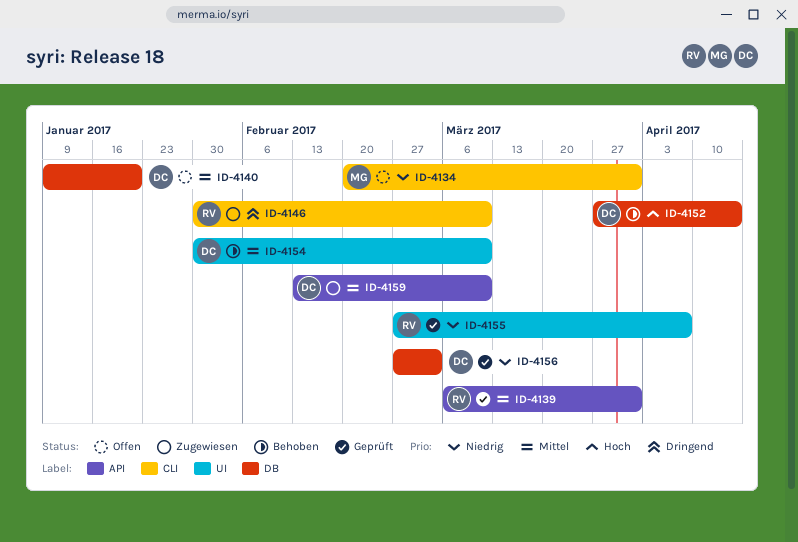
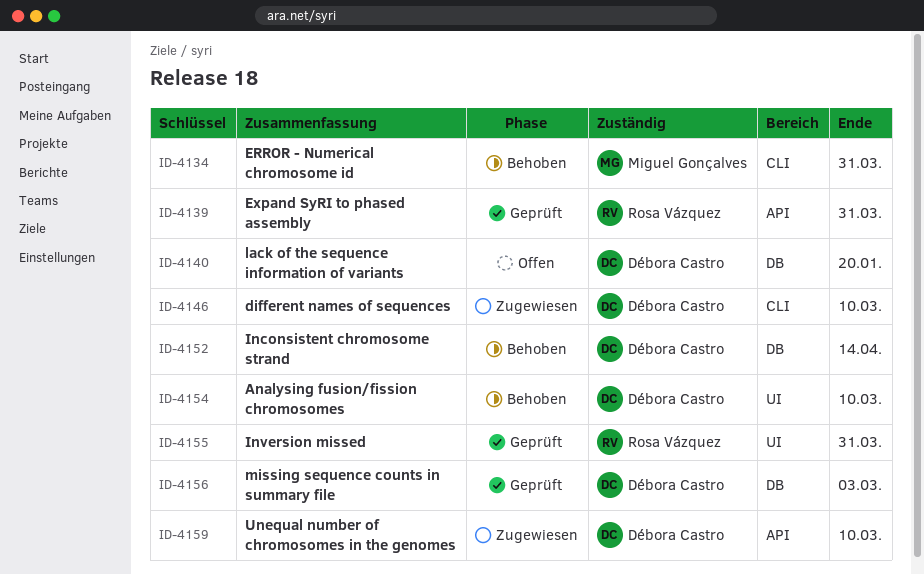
ID-4134, status: Offen -> Behoben
ID-4146, owner: Rosa Vázquez -> Débora Castro
ID-4155, due: Apr 7 -> Mar 31

